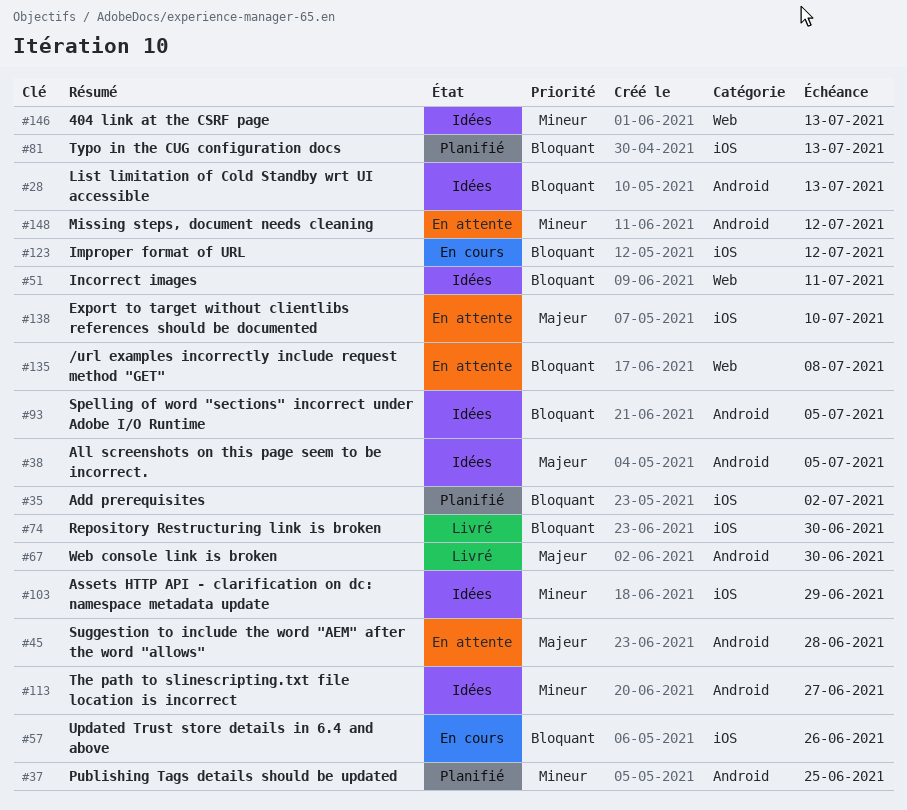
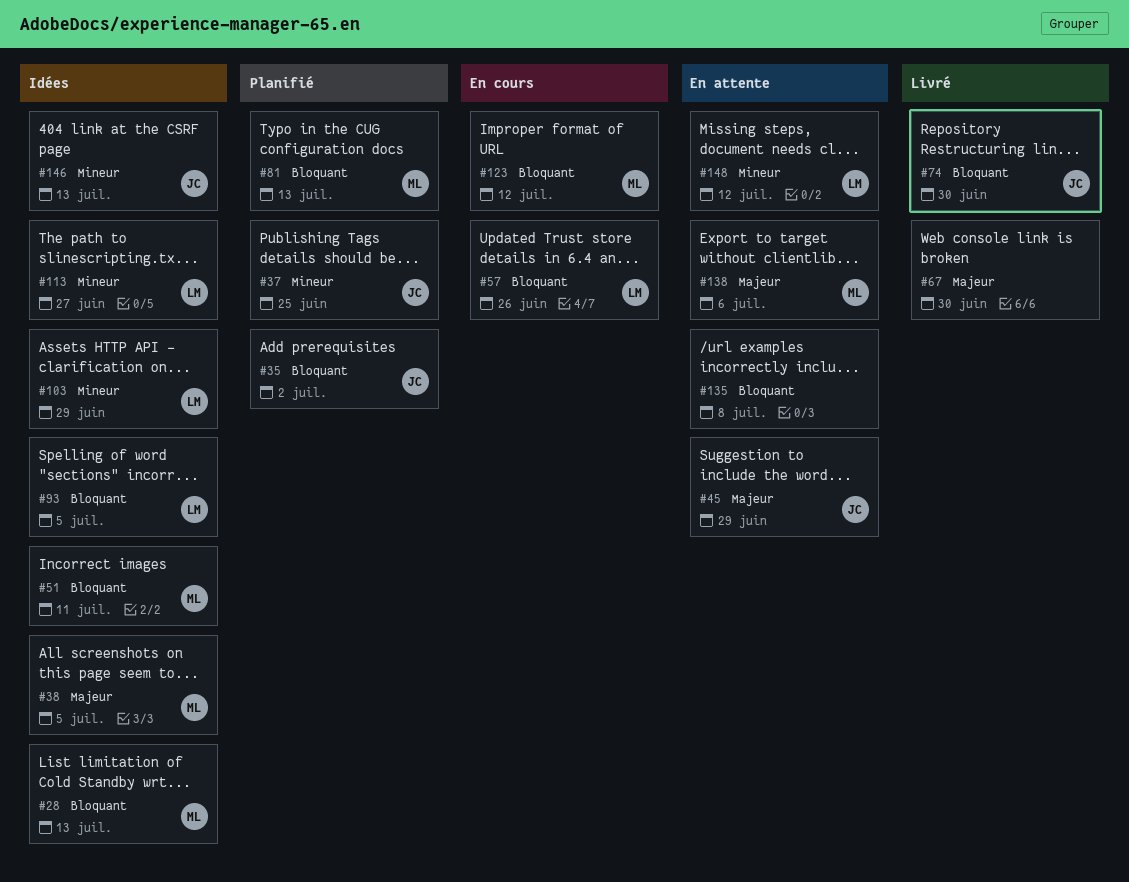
#45, due: Jun 28 -> Jun 29
#138, due: Jul 10 -> Jul 6

